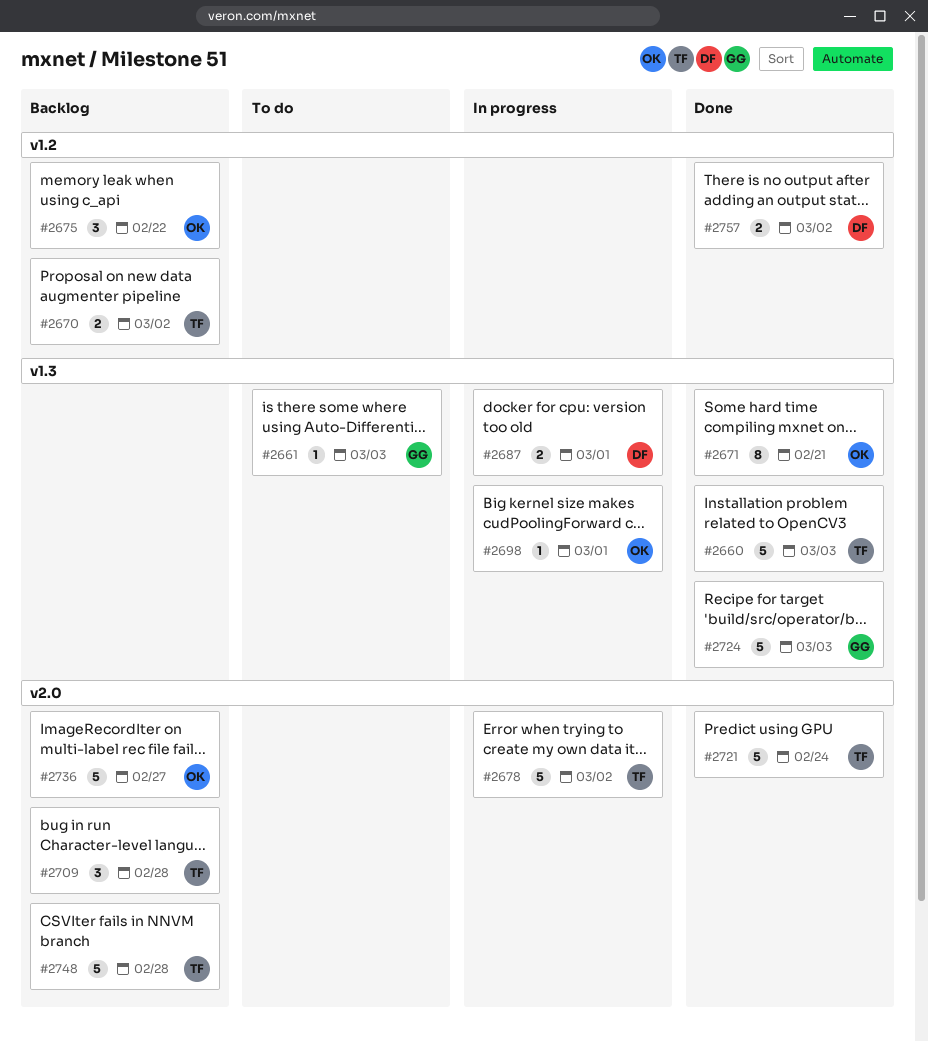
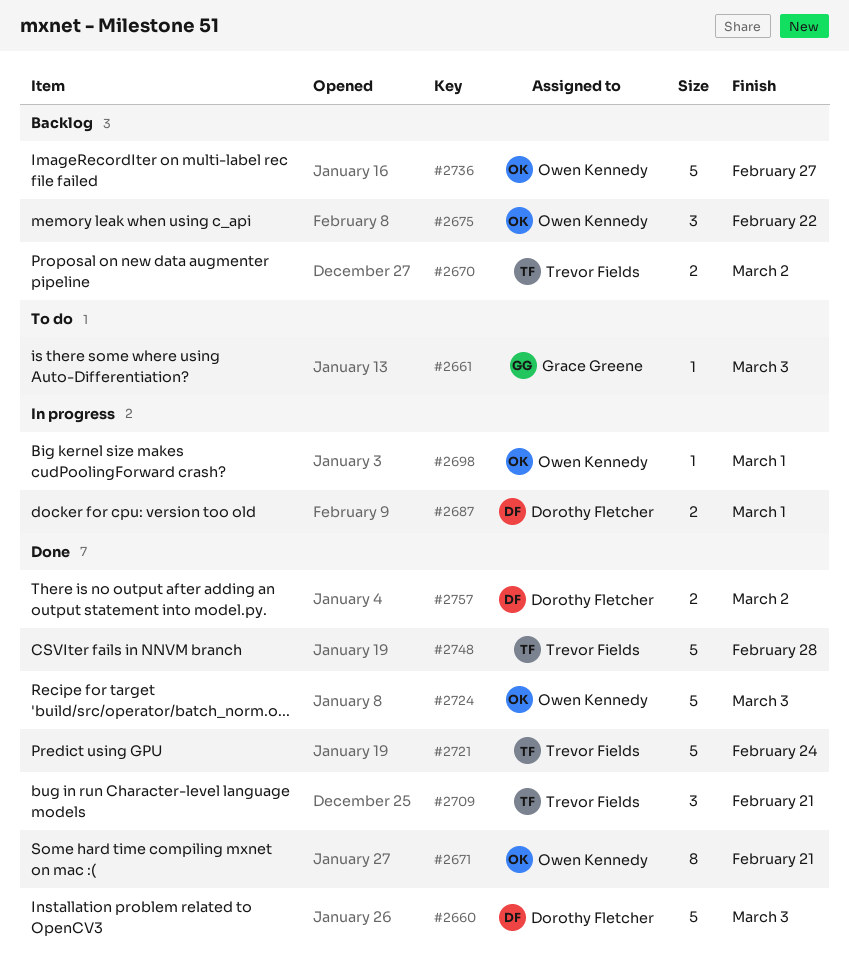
#2660, owner: Trevor Fields -> Dorothy Fletcher
#2678: present -> none
#2709, status: Backlog -> Done
#2709, due: Feb 28 -> Feb 21
#2724, owner: Grace Greene -> Owen Kennedy
#2748, status: Backlog -> Done

